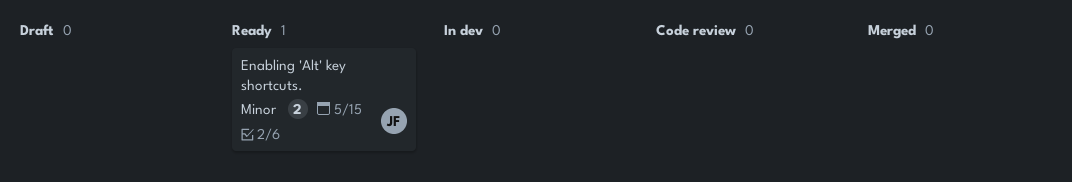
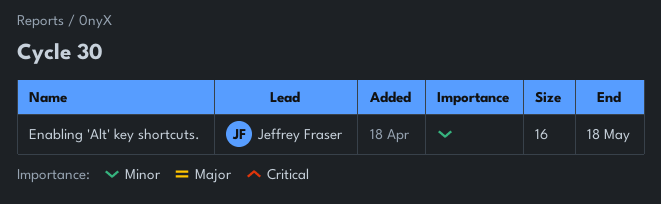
Enabling 'Alt' key shortcuts., estimate: 2 -> 16
Enabling 'Alt' key shortcuts., due: May 15 -> May 18

